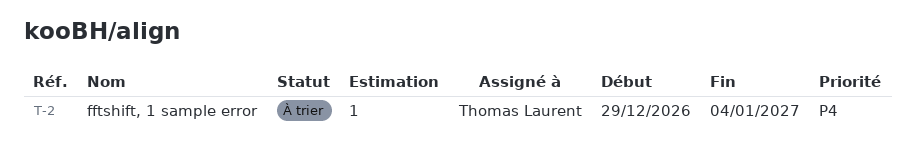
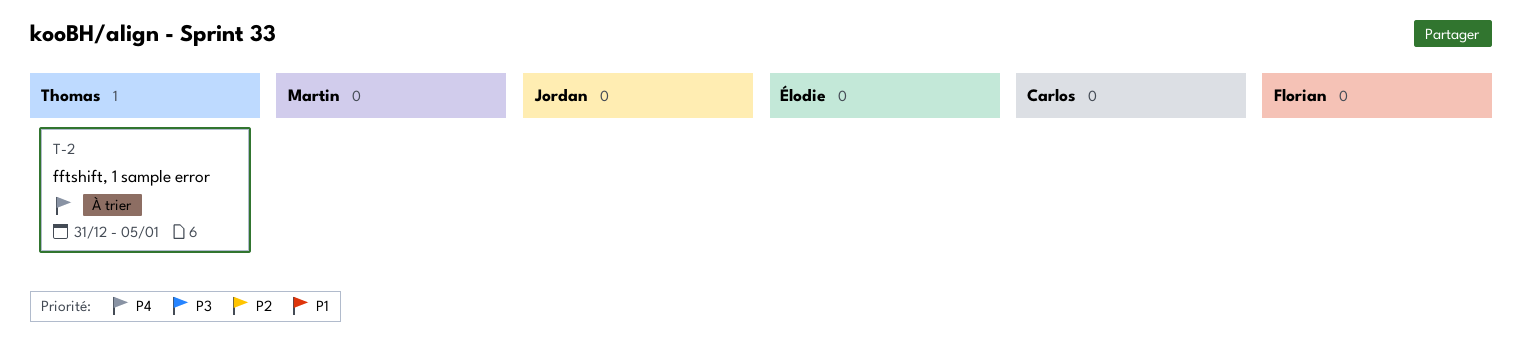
T-2, start: Dec 29 -> Dec 31
T-2, due: Jan 4 -> Jan 5

